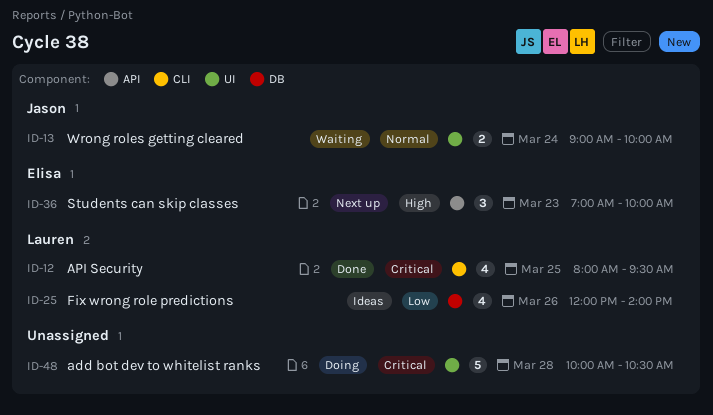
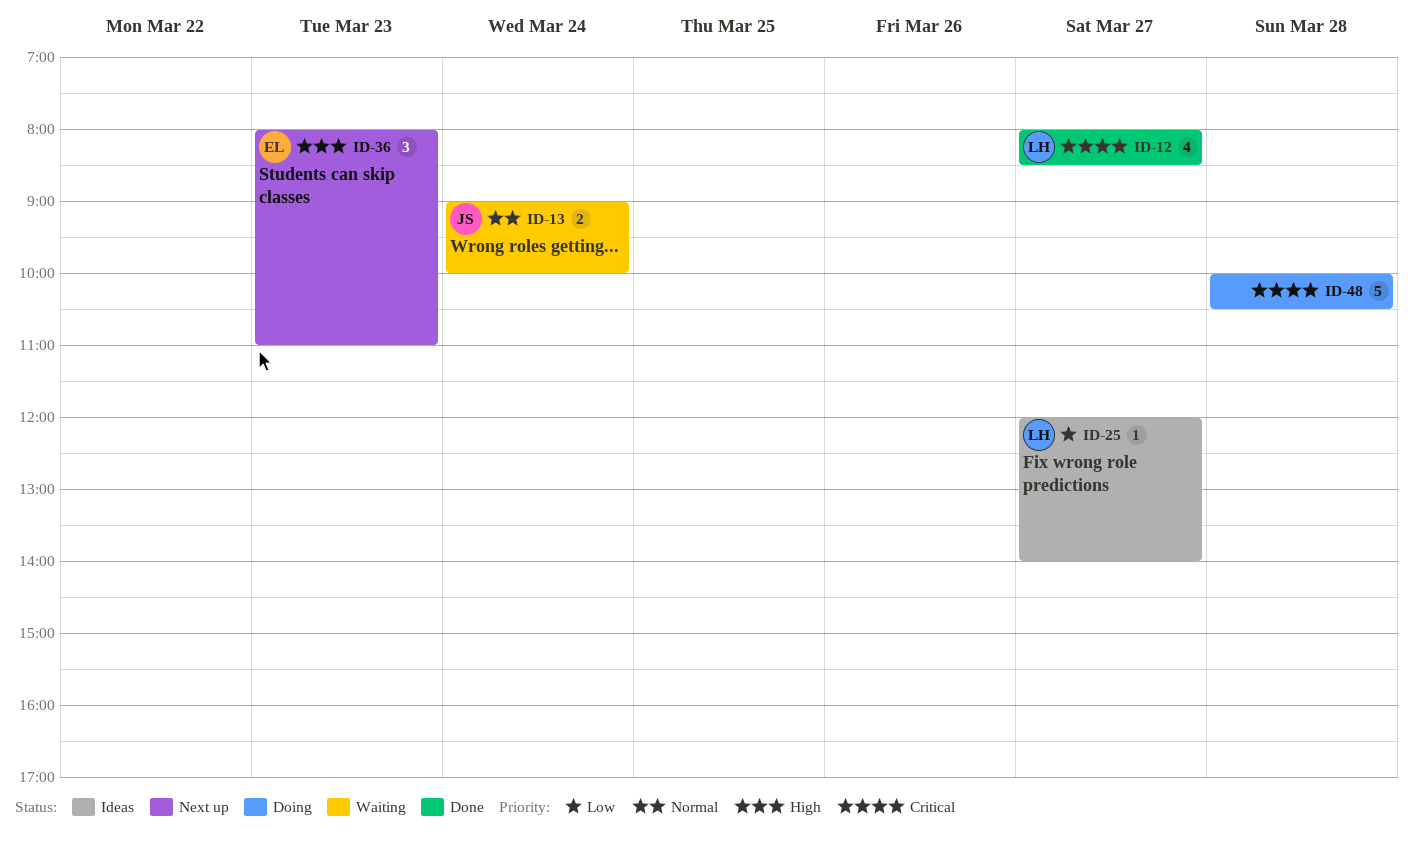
ID-12, day: Mar 25 -> Mar 27
ID-12, ends: 09:30 -> 08:30
ID-25, estimate: 4 -> 1
ID-25, day: Mar 26 -> Mar 27
ID-36, begins: 07:00 -> 08:00
ID-36, ends: 10:00 -> 11:00

